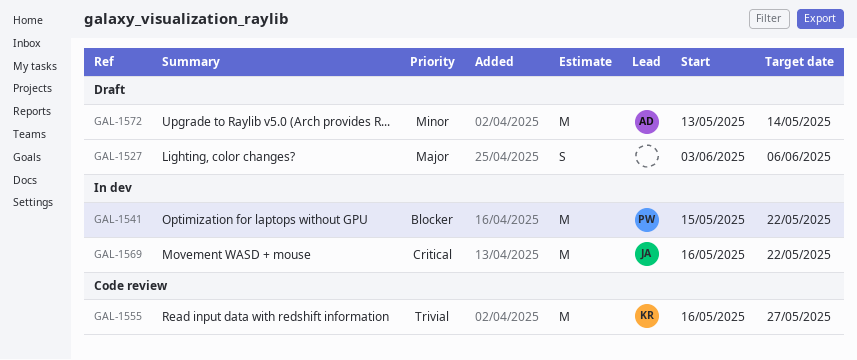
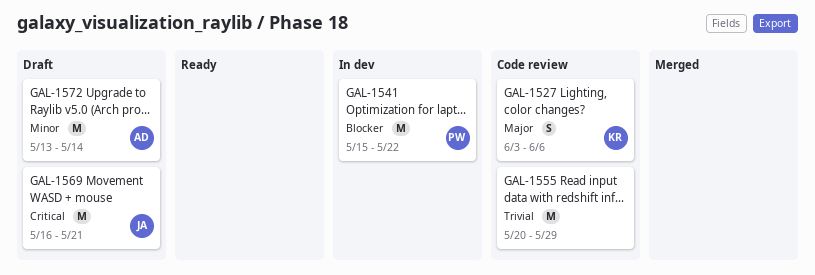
GAL-1527, status: Draft -> Code review
GAL-1527, owner: none -> KR
GAL-1555, owner: KR -> none
GAL-1555, start: May 16 -> May 20
GAL-1555, due: May 27 -> May 29
GAL-1569, status: In dev -> Draft
GAL-1569, due: May 22 -> May 21

